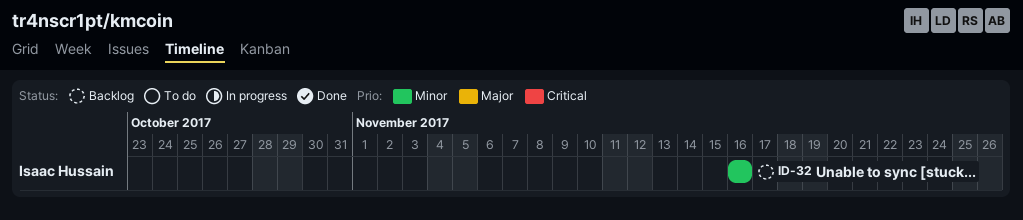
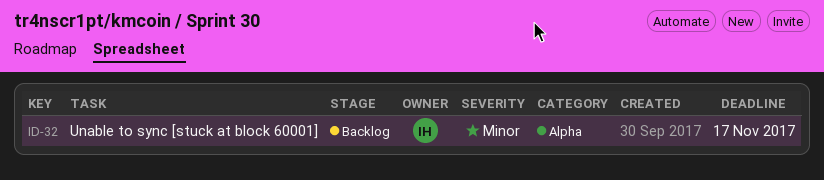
ID-32, due: Nov 16 -> Nov 17

